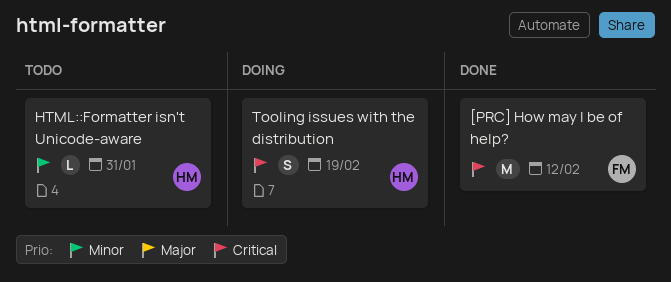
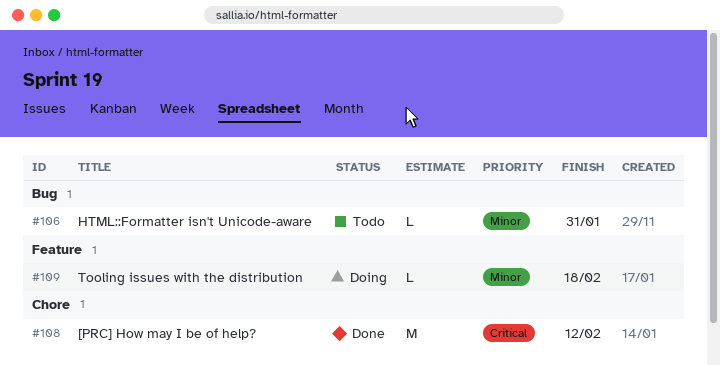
Tooling issues with the distribution, priority: Critical -> Minor
Tooling issues with the distribution, estimate: S -> L
Tooling issues with the distribution, due: Feb 19 -> Feb 18

